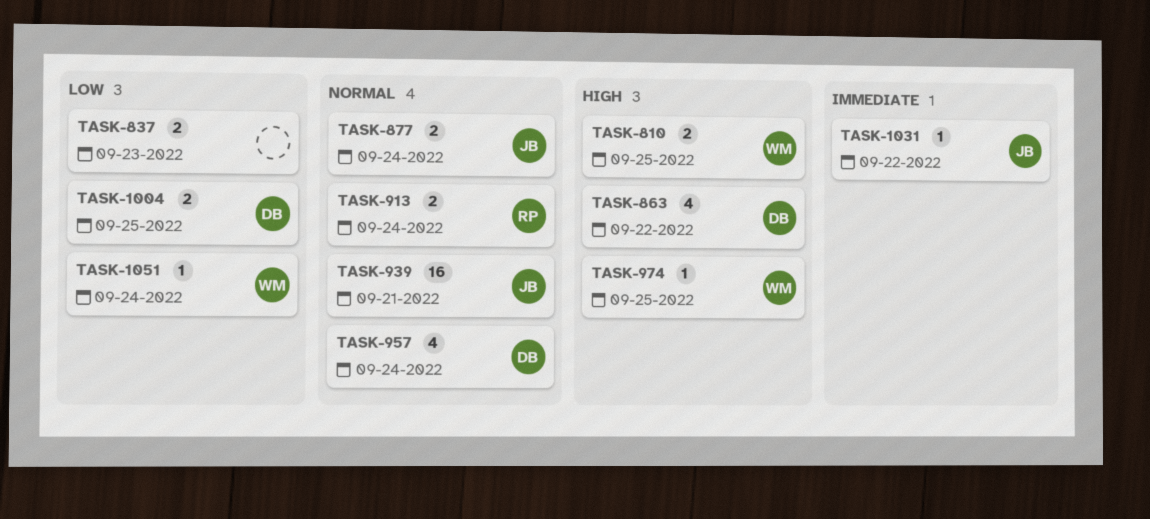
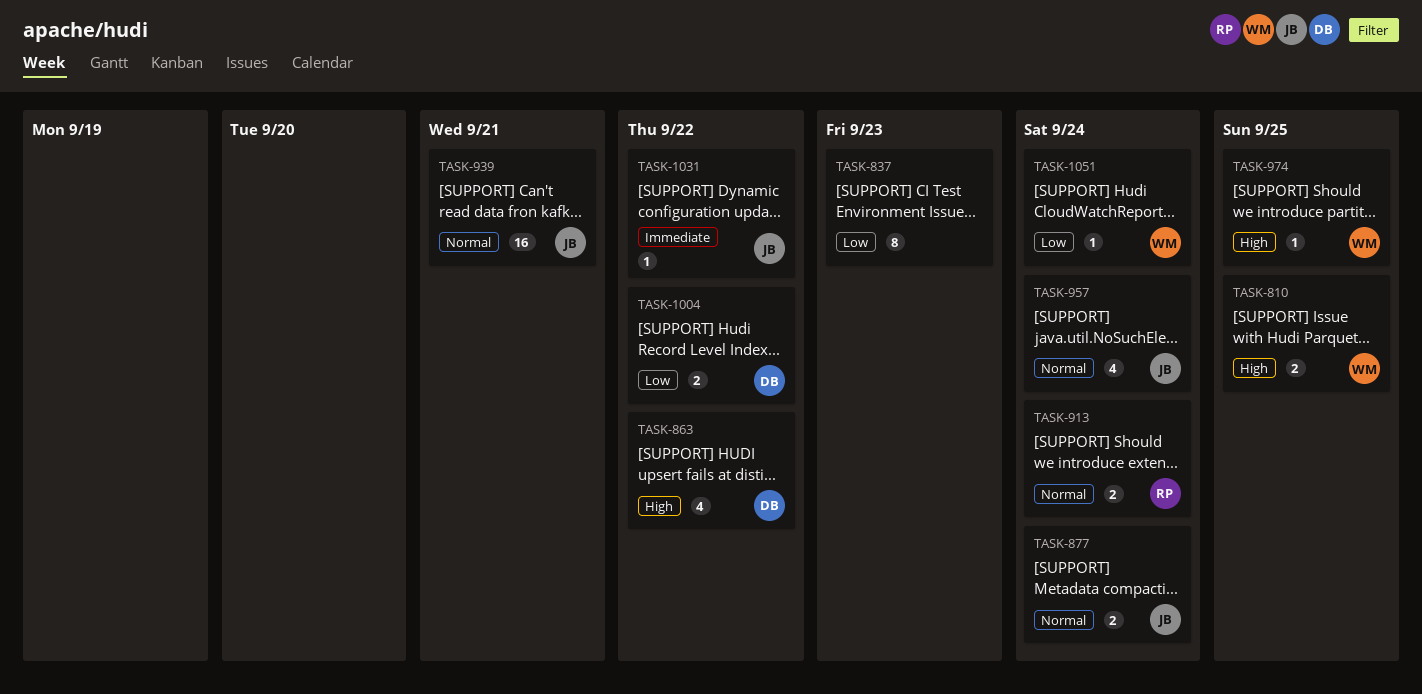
TASK-837, estimate: 2 -> 8
TASK-957, owner: DB -> JB
TASK-1004, due: Sep 25 -> Sep 22

